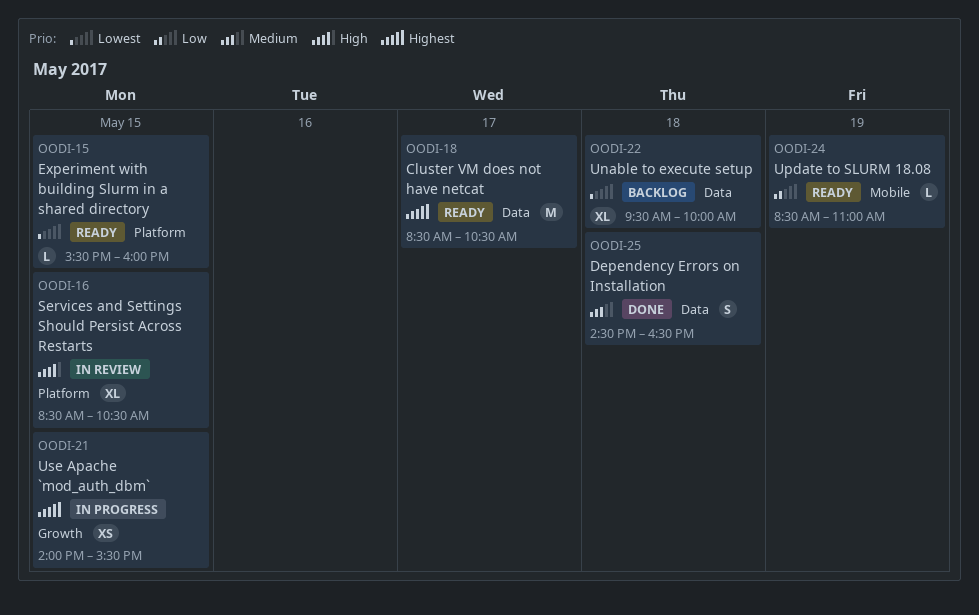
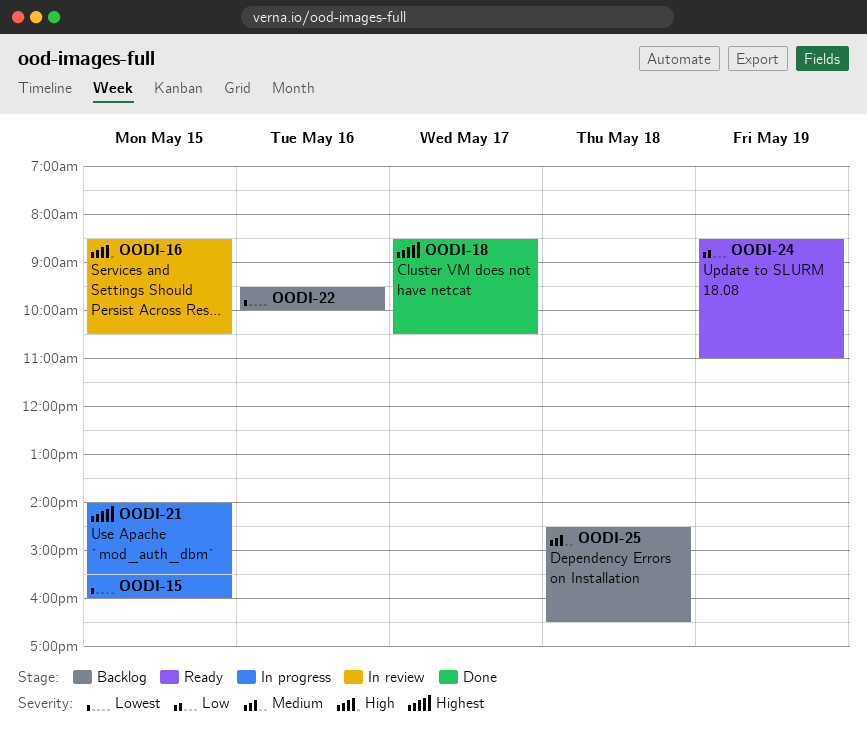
OODI-15, status: Ready -> In progress
OODI-18, status: Ready -> Done
OODI-22, day: May 18 -> May 16
OODI-25, status: Done -> Backlog

